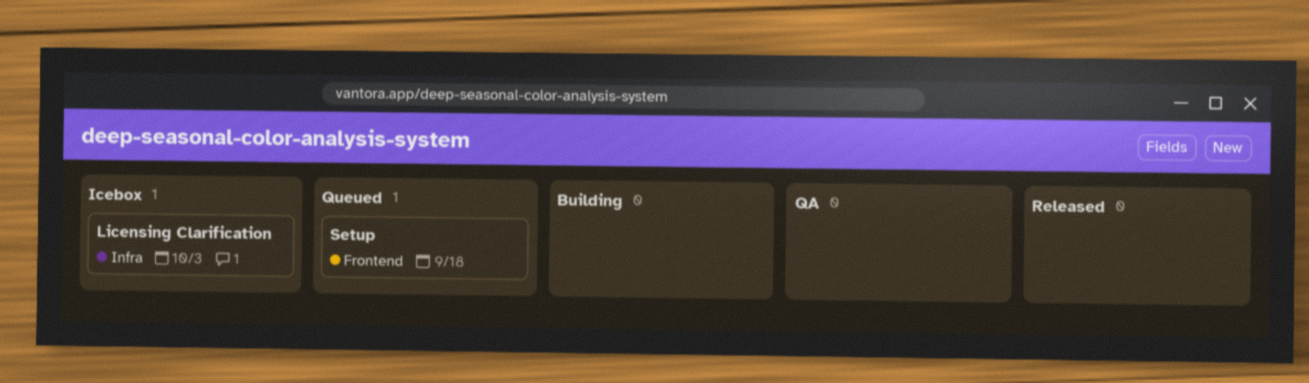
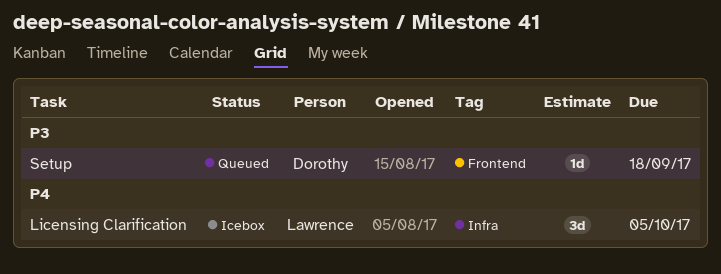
Licensing Clarification, due: Oct 3 -> Oct 5

